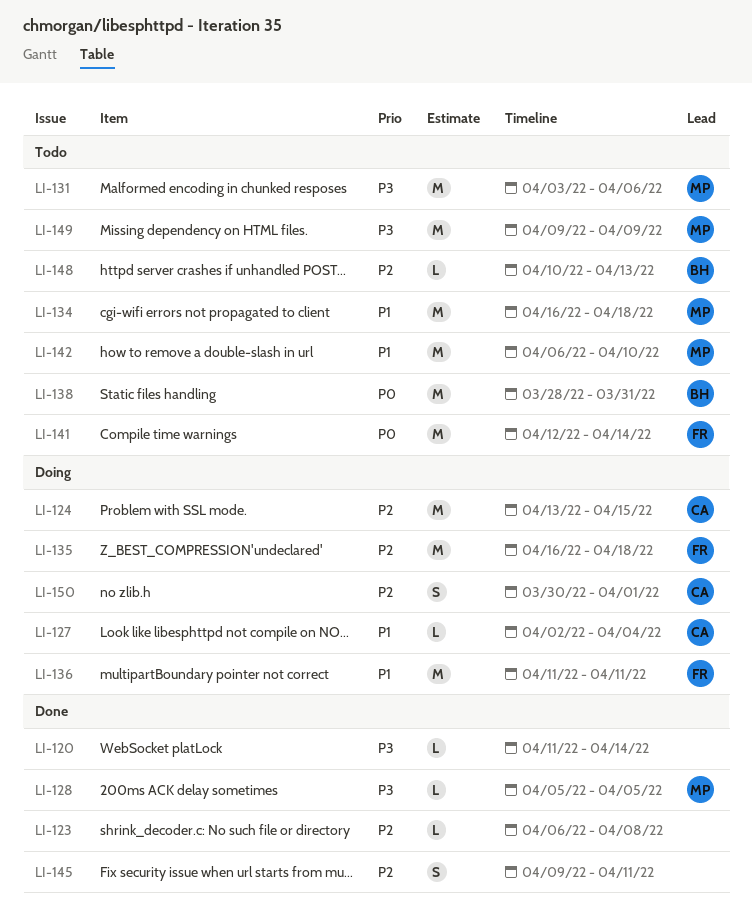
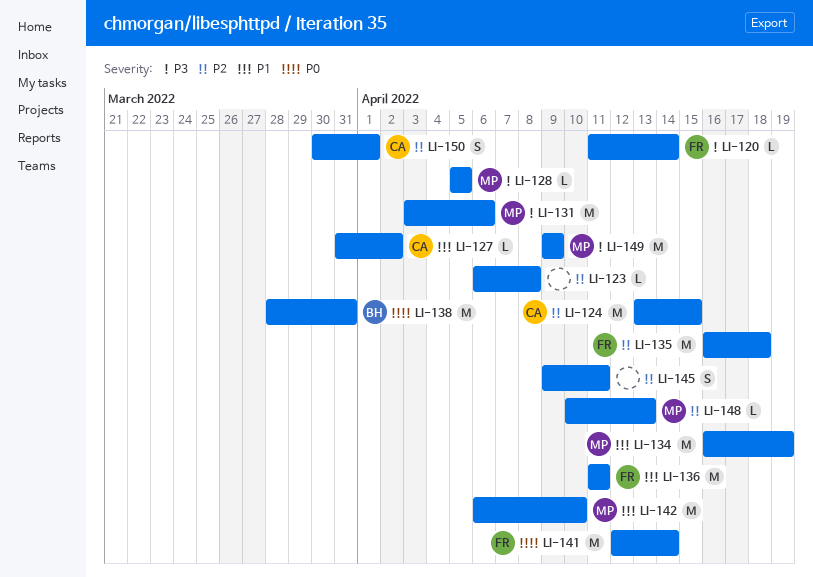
LI-120, owner: none -> FR
LI-127, start: Apr 2 -> Mar 31
LI-127, due: Apr 4 -> Apr 2
LI-134, due: Apr 18 -> Apr 19
LI-148, owner: BH -> MP

